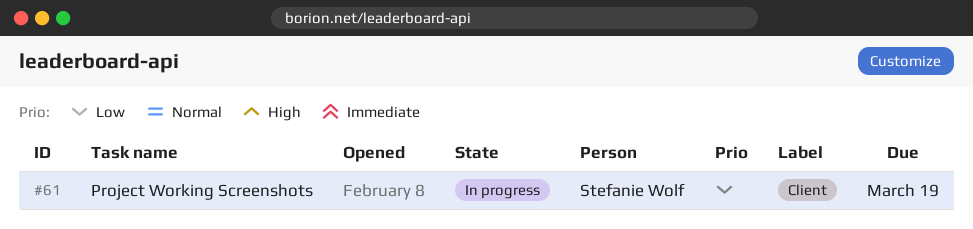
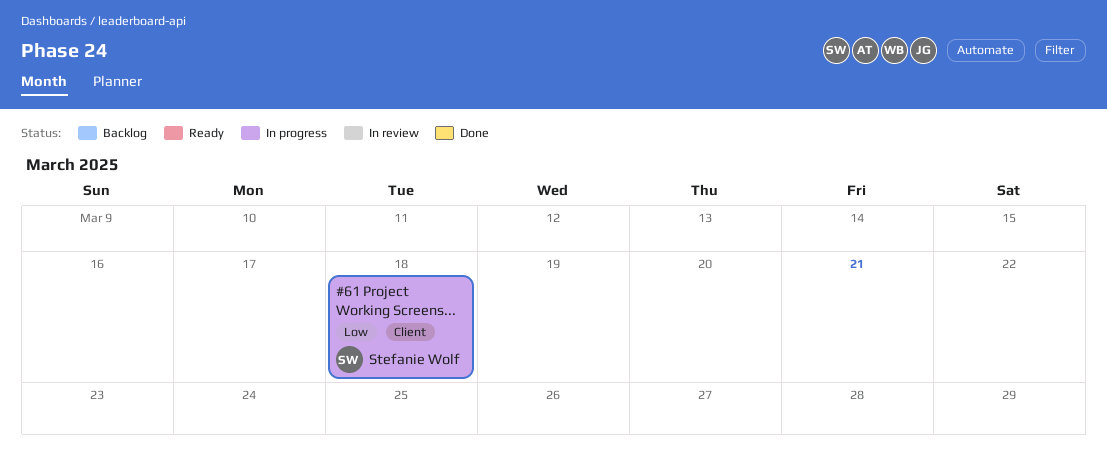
#61, due: Mar 19 -> Mar 18

